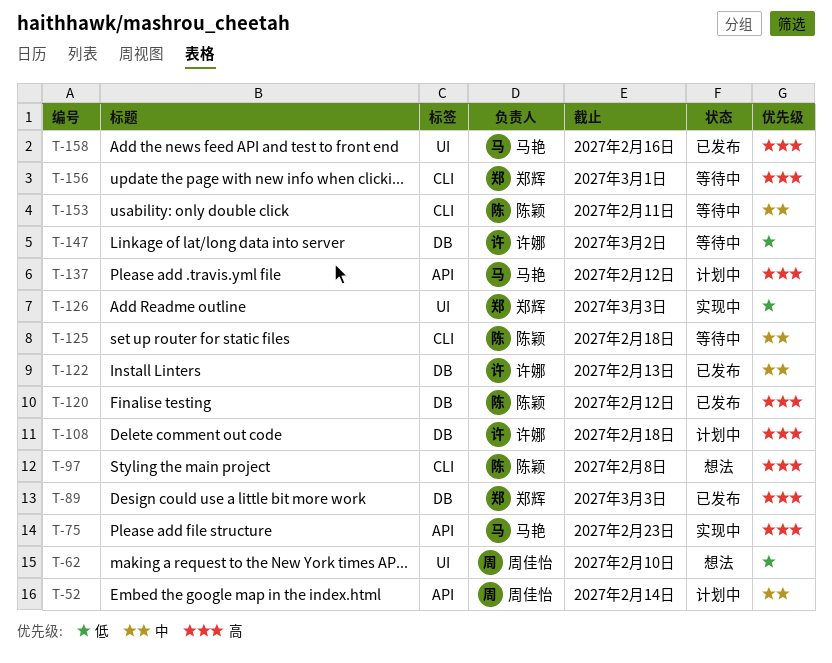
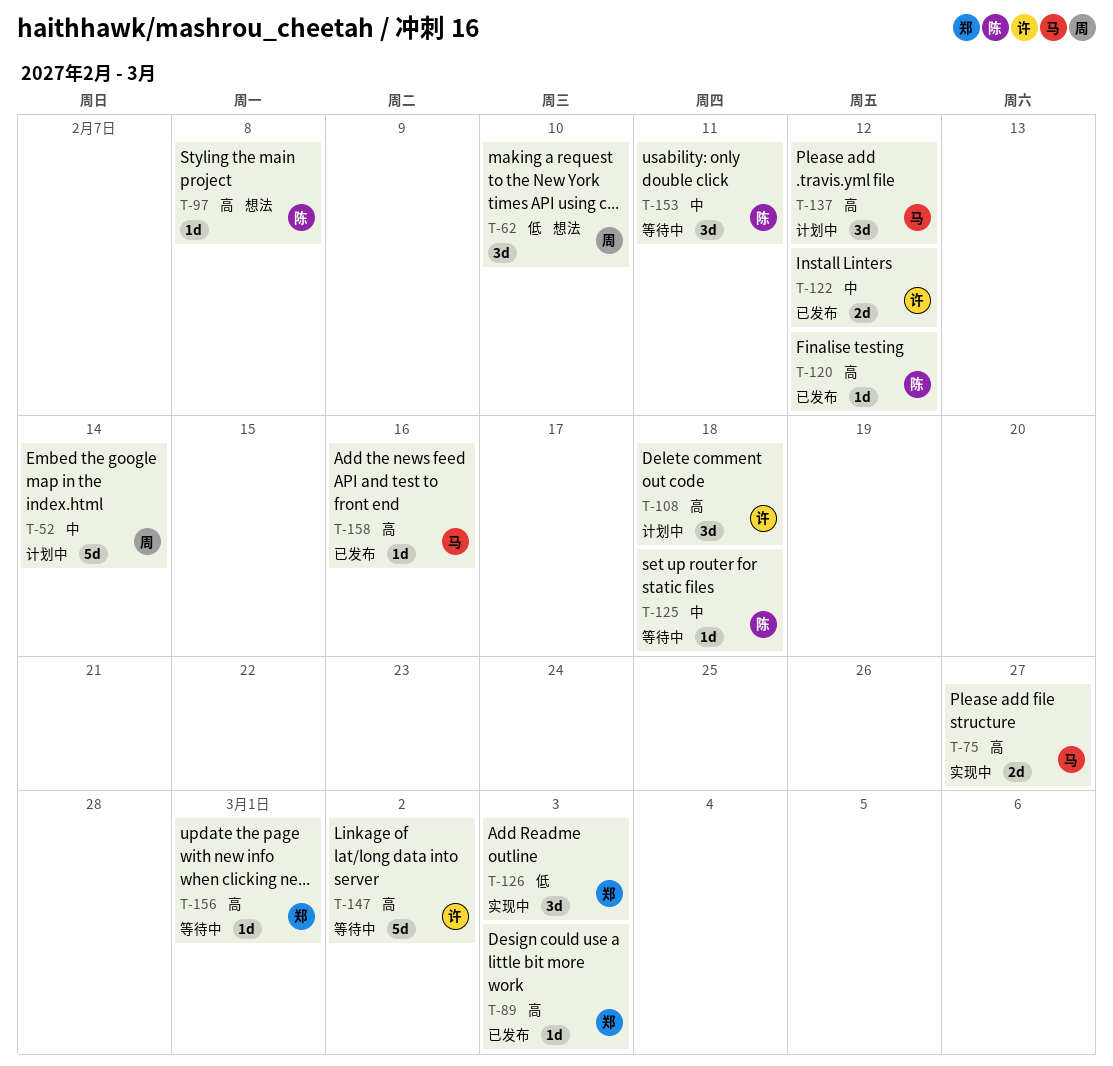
T-75, due: Feb 23 -> Feb 27
T-122, due: Feb 13 -> Feb 12
T-147, priority: 低 -> 高

